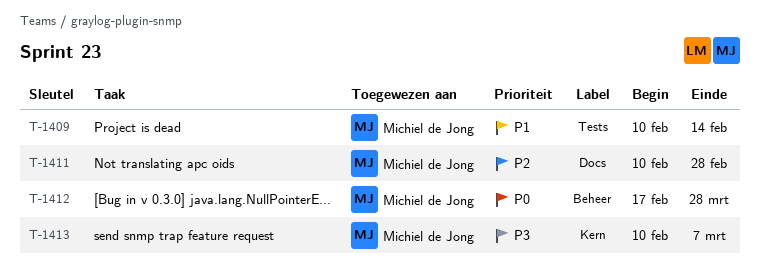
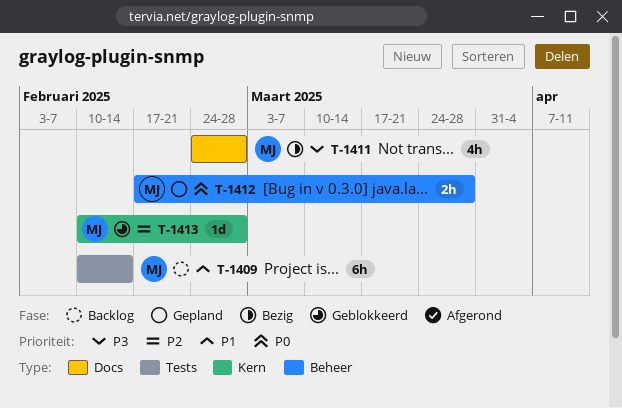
T-1411, priority: P2 -> P3
T-1411, start: Feb 10 -> Feb 24
T-1413, priority: P3 -> P2
T-1413, due: Mar 7 -> Feb 28

